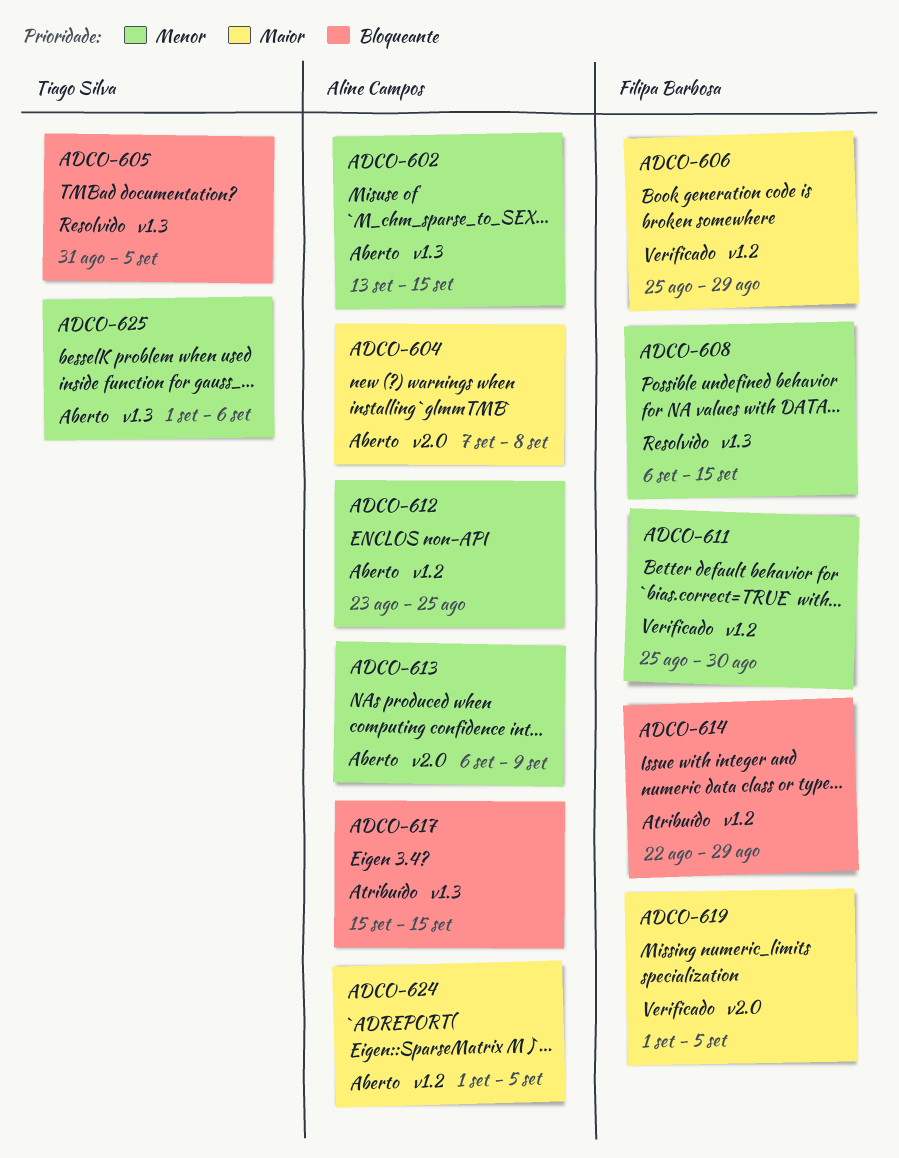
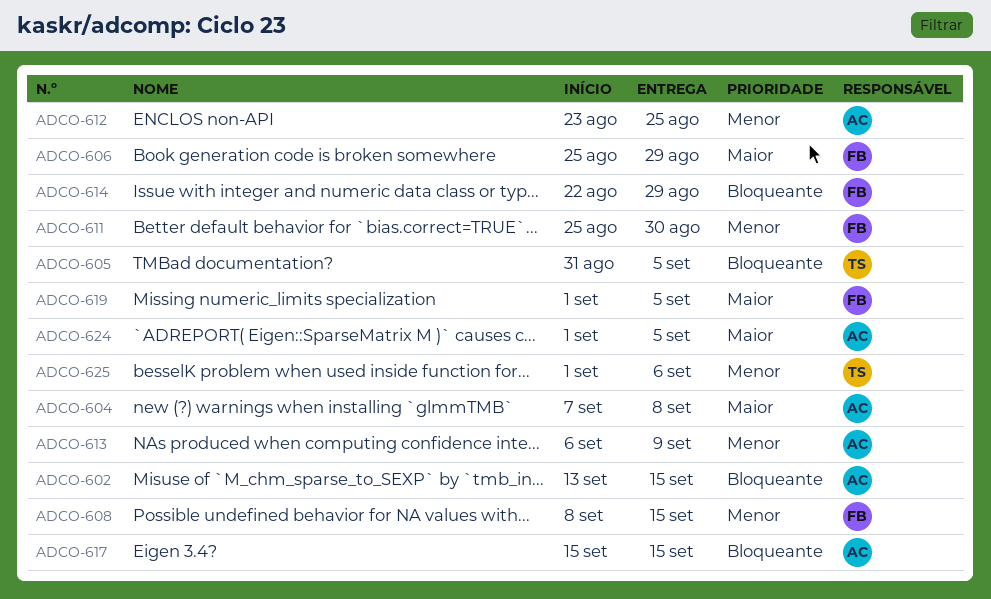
ADCO-602, priority: Menor -> Bloqueante
ADCO-608, start: Sep 6 -> Sep 8

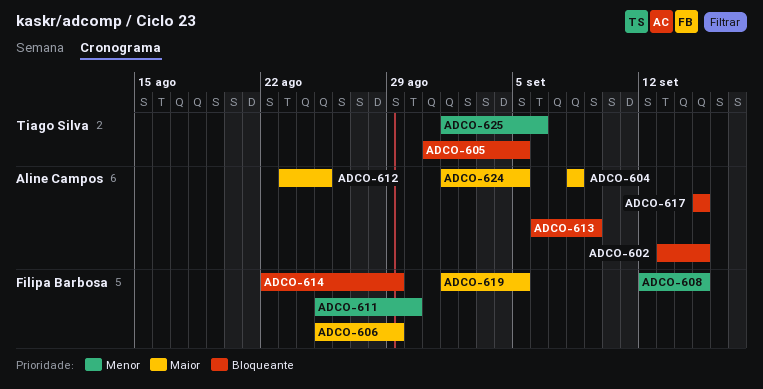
ADCO-604, start: Sep 7 -> Sep 8
ADCO-608, start: Sep 8 -> Sep 12
ADCO-612, priority: Menor -> Maior
ADCO-613, priority: Menor -> Bloqueante

